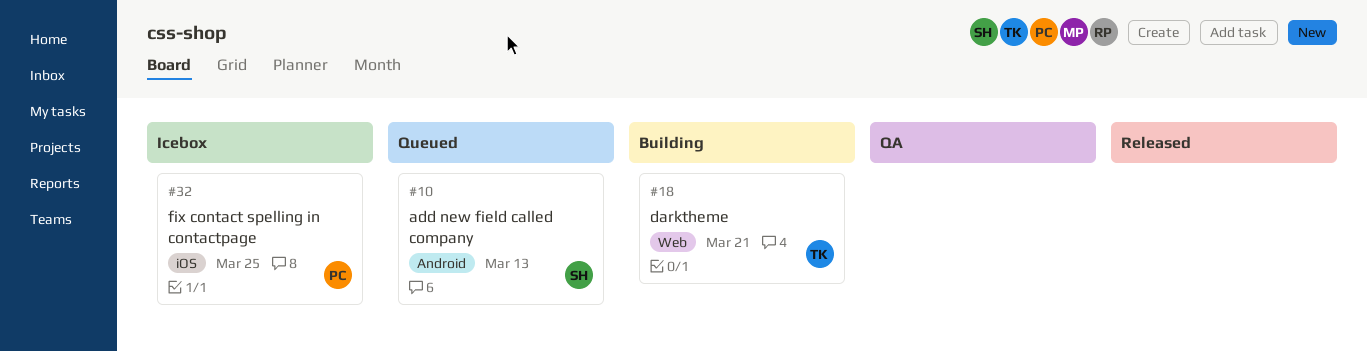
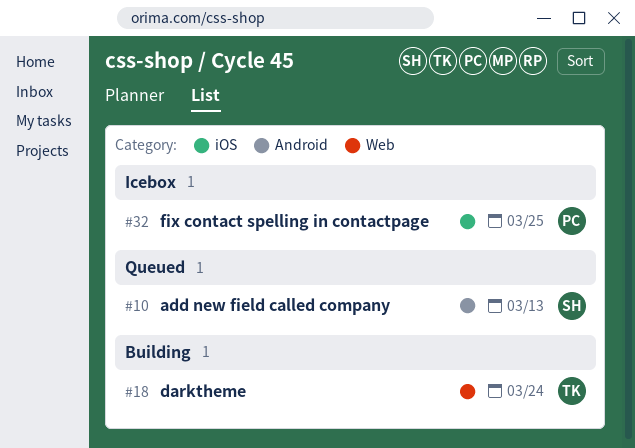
#18, due: Mar 21 -> Mar 24

